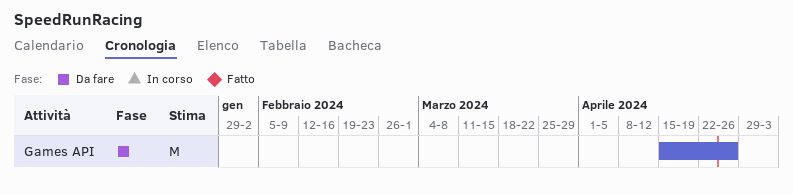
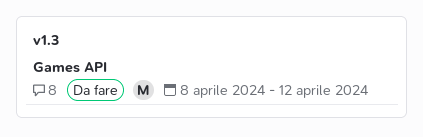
Games API, start: Apr 15 -> Apr 8
Games API, due: Apr 26 -> Apr 12

